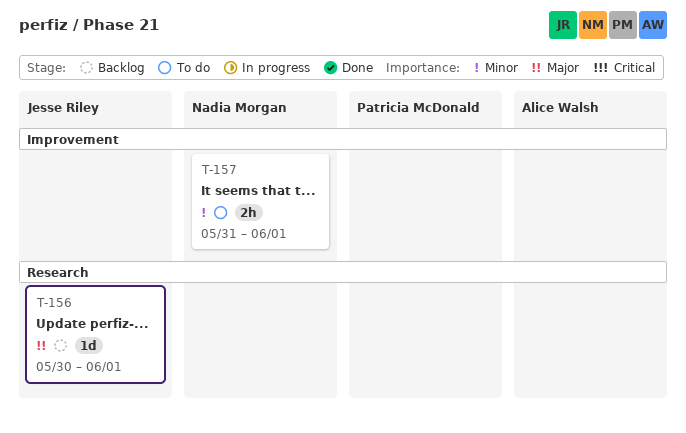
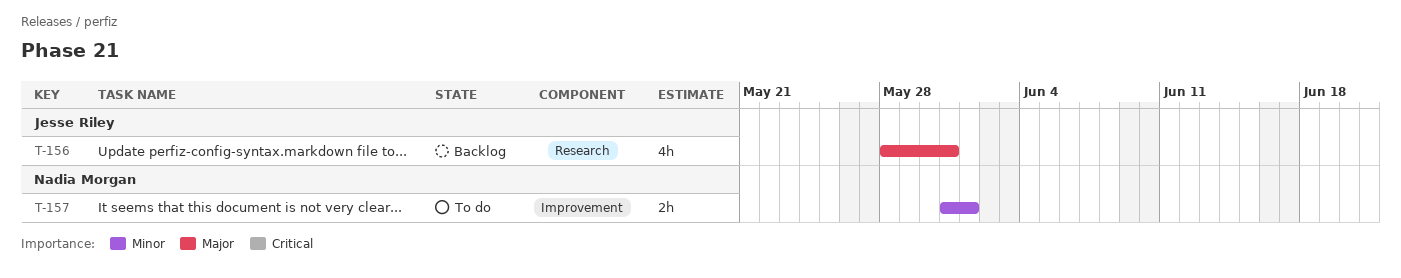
T-156, estimate: 1d -> 4h
T-156, start: May 30 -> May 28
T-156, due: Jun 1 -> May 31

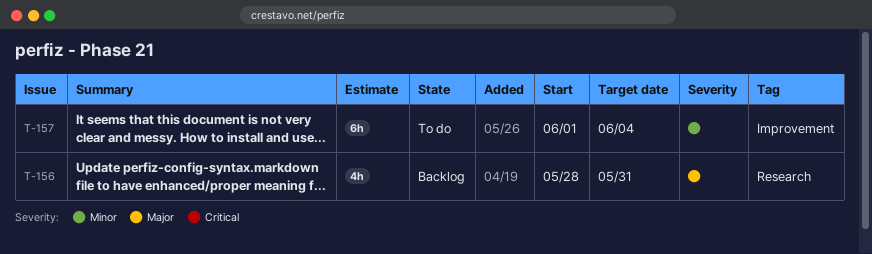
T-157, estimate: 2h -> 6h
T-157, start: May 31 -> Jun 1
T-157, due: Jun 1 -> Jun 4

